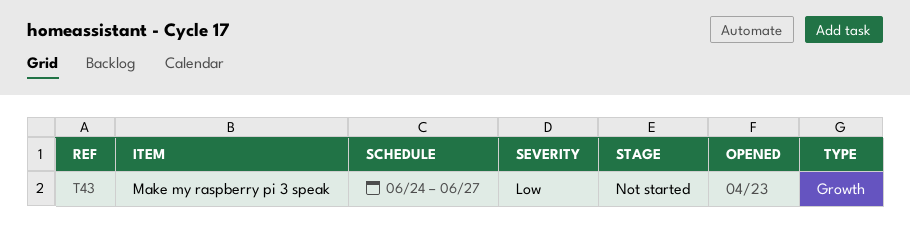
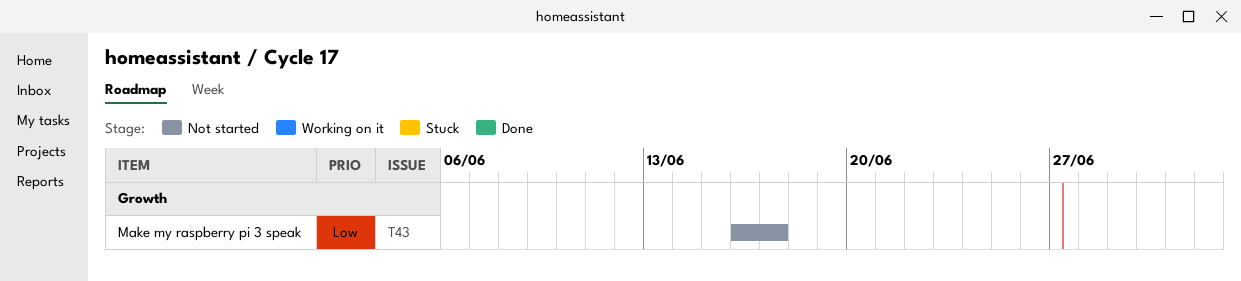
T43, start: Jun 24 -> Jun 16
T43, due: Jun 27 -> Jun 17

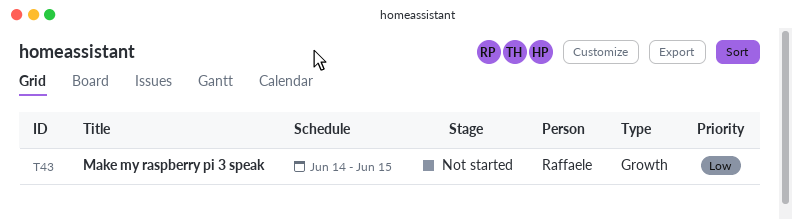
T43, start: Jun 16 -> Jun 14
T43, due: Jun 17 -> Jun 15

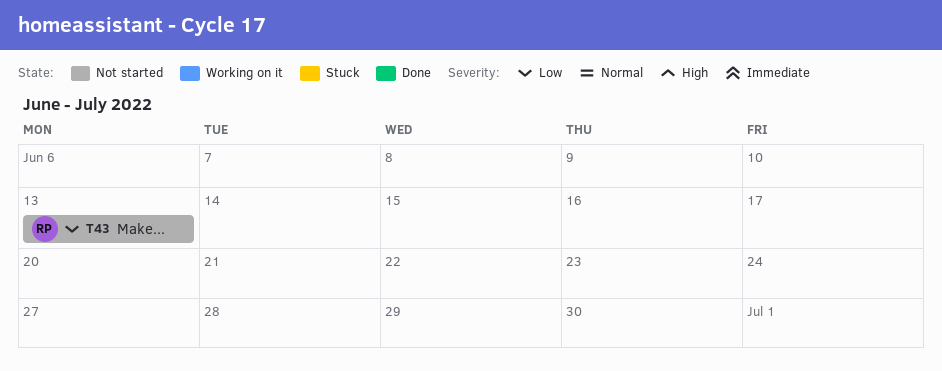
T43, start: Jun 14 -> Jun 13
T43, due: Jun 15 -> Jun 13

